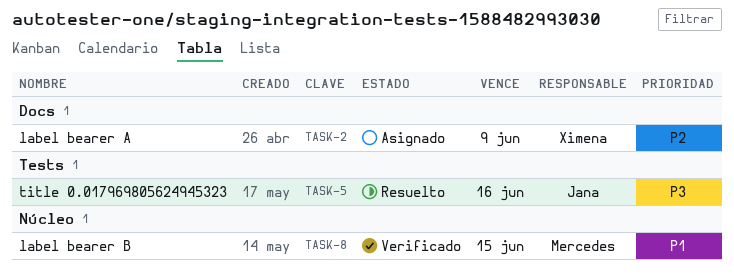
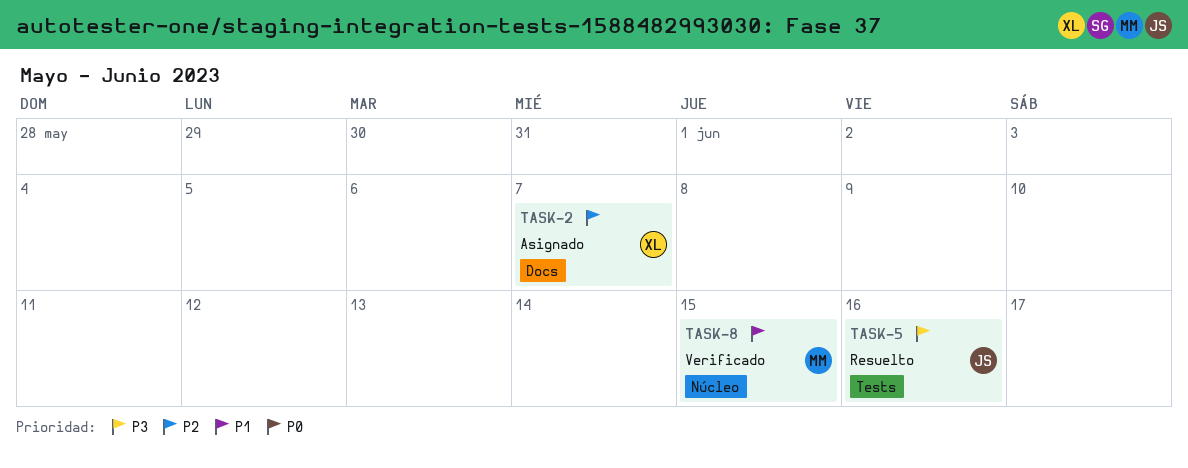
TASK-2, due: Jun 9 -> Jun 7

